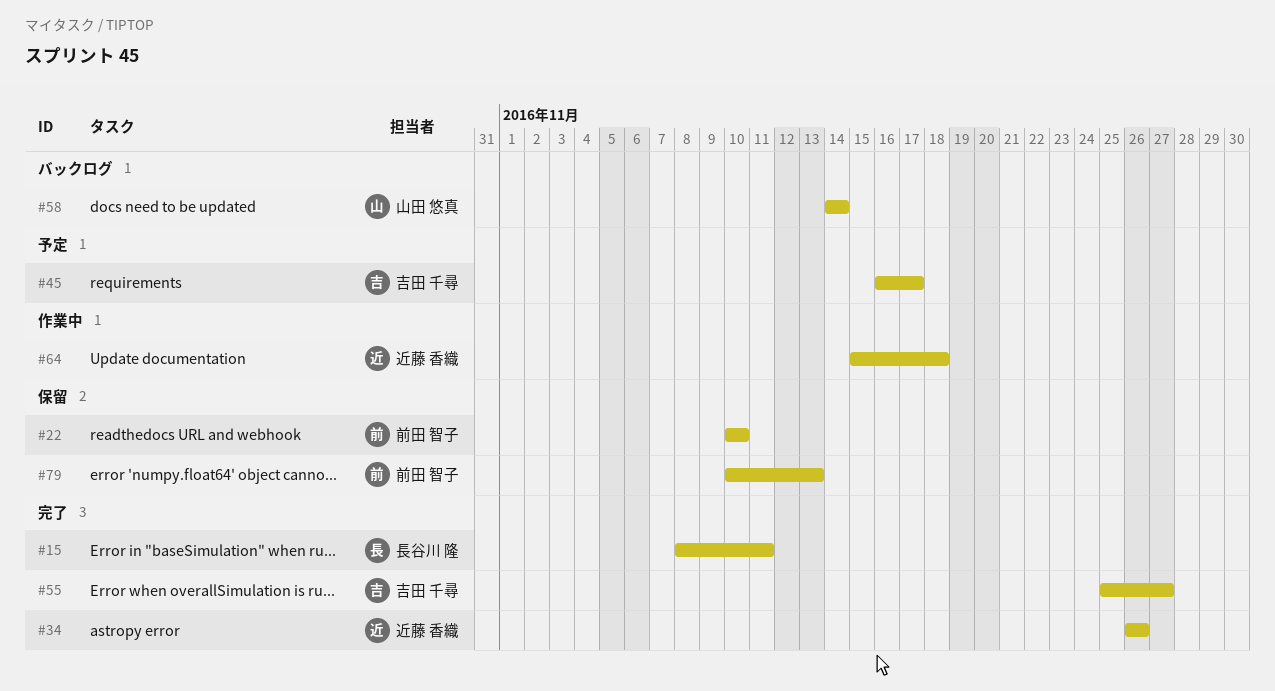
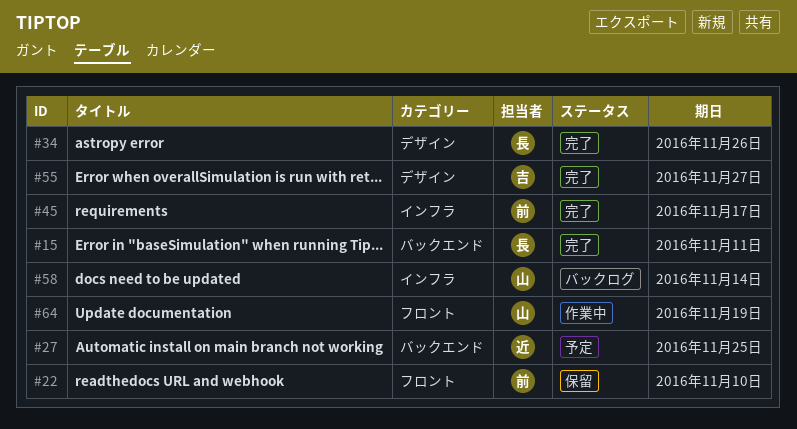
#27: none -> present
#34, owner: 近藤 香織 -> 長谷川 隆
#45, status: 予定 -> 完了
#45, owner: 吉田 千尋 -> 前田 智子
#64, owner: 近藤 香織 -> 山田 悠真
#64, due: Nov 18 -> Nov 19
#79: present -> none

